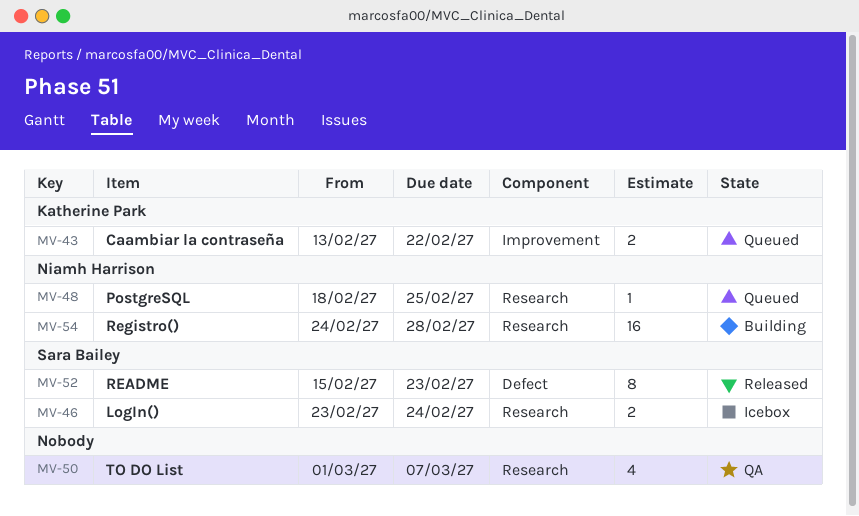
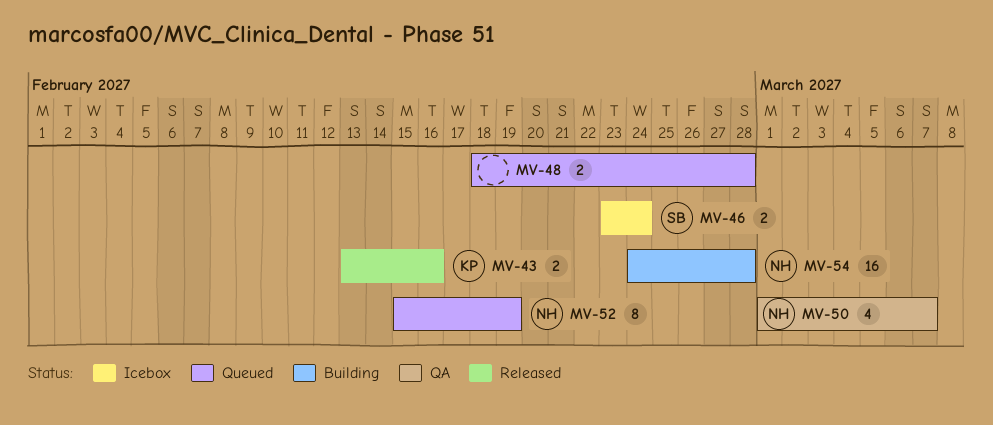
MV-43, status: Queued -> Released
MV-43, due: Feb 22 -> Feb 16
MV-48, owner: Niamh Harrison -> none
MV-48, estimate: 1 -> 2
MV-48, due: Feb 25 -> Feb 28
MV-50, owner: none -> Niamh Harrison
MV-52, status: Released -> Queued
MV-52, owner: Sara Bailey -> Niamh Harrison
MV-52, due: Feb 23 -> Feb 19

